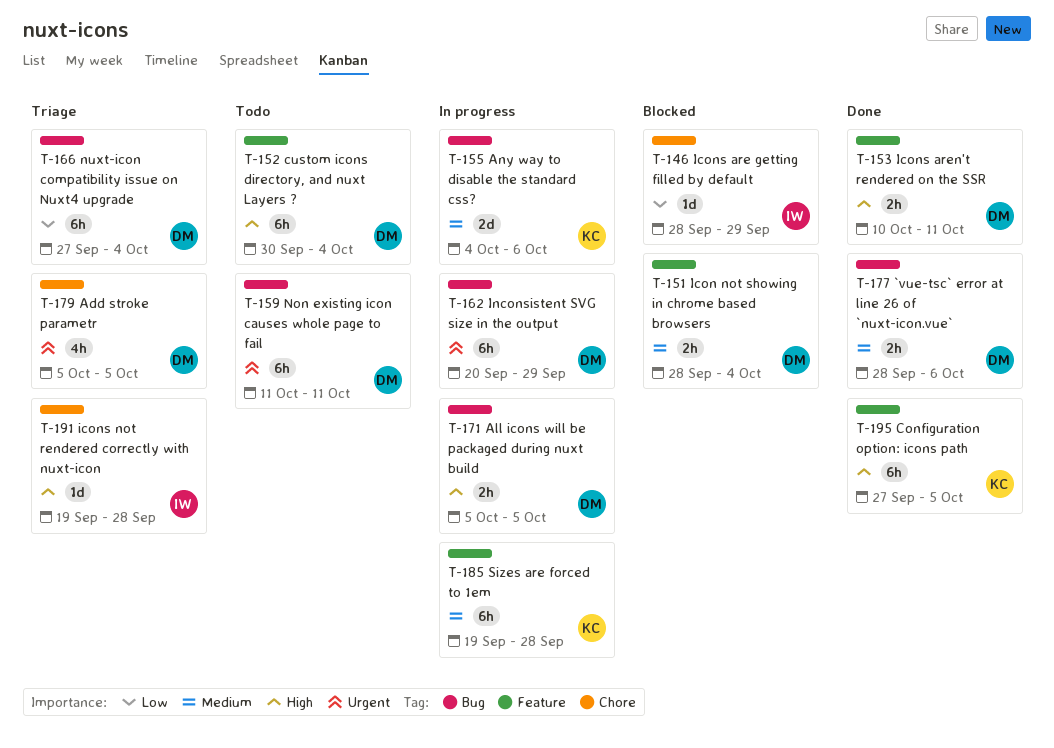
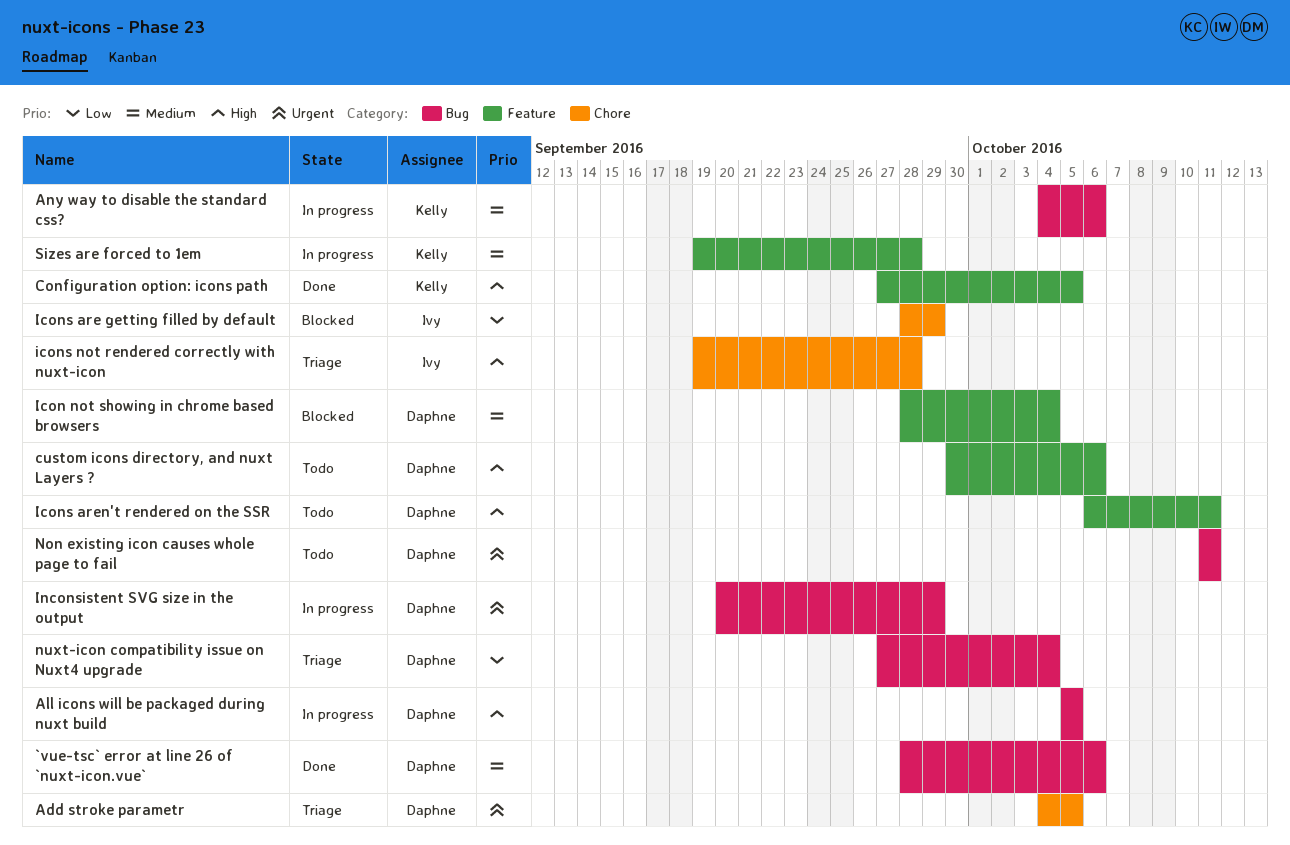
Add stroke parametr, start: Oct 5 -> Oct 4
custom icons directory, and nuxt Layers ?, due: Oct 4 -> Oct 6
Icons aren't rendered on the SSR, status: Done -> Todo
Icons aren't rendered on the SSR, start: Oct 10 -> Oct 6

